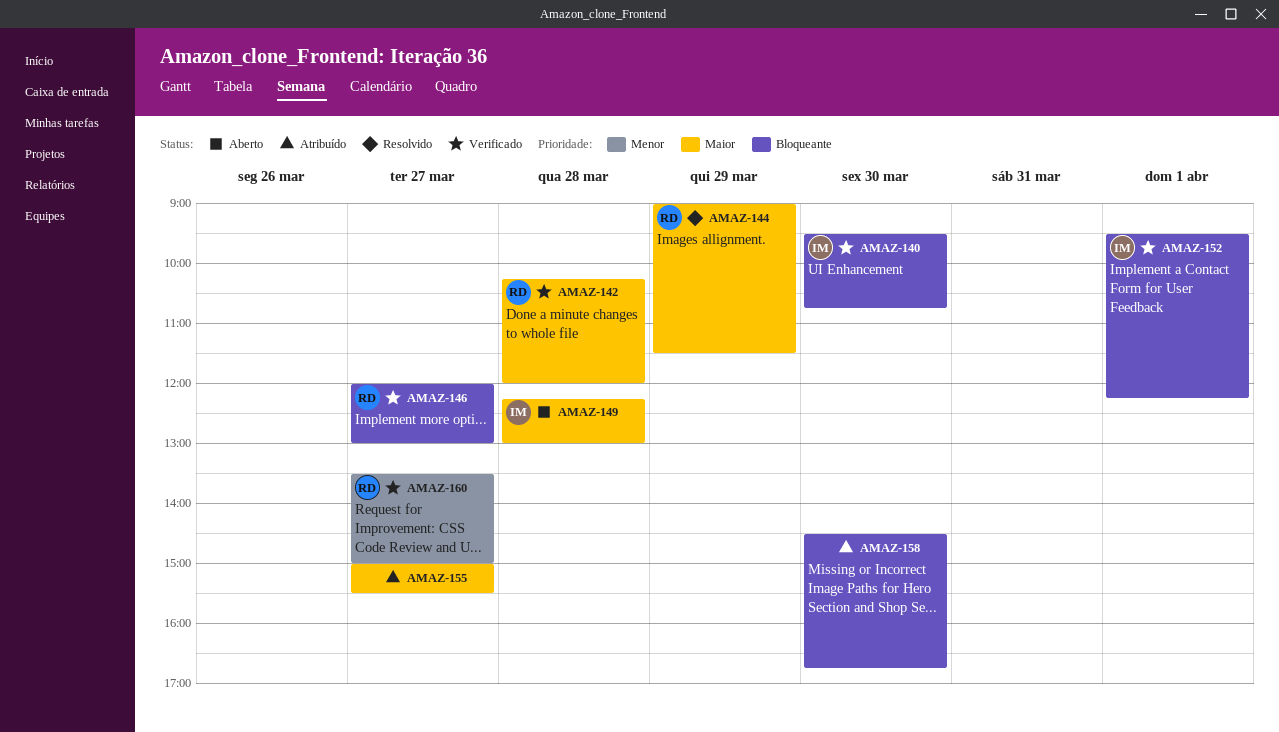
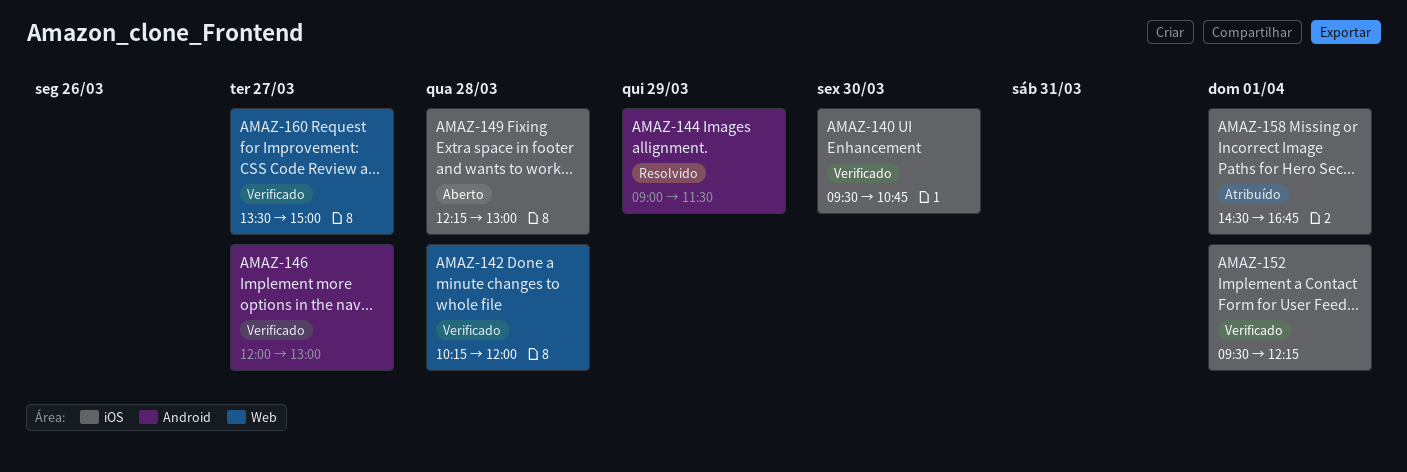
AMAZ-155: present -> none
AMAZ-158, day: Mar 30 -> Apr 1

